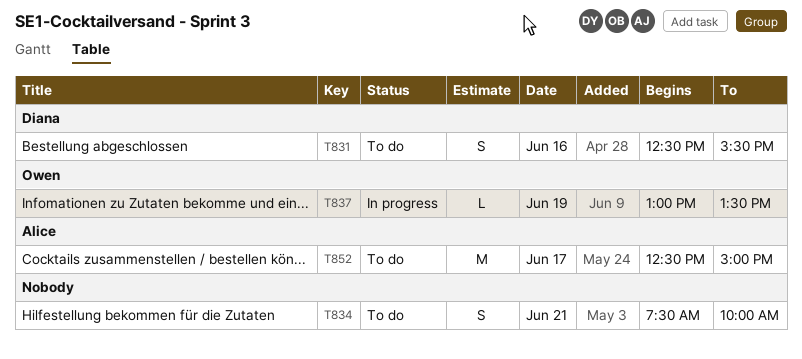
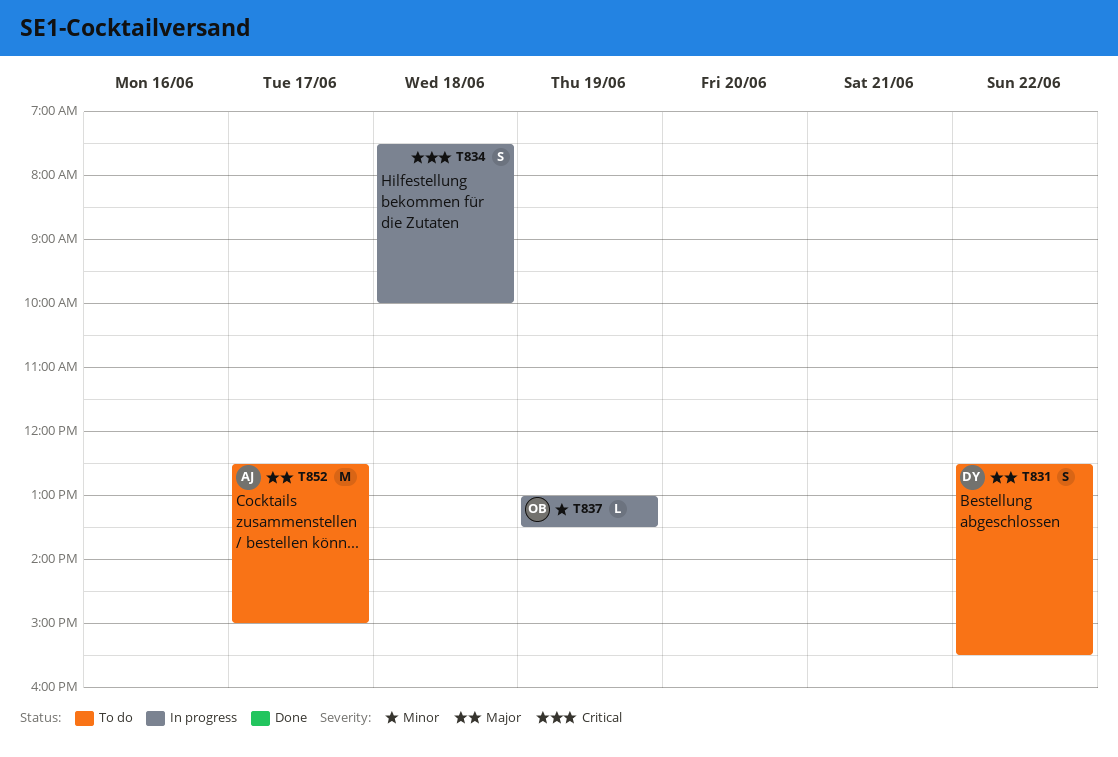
T831, day: Jun 16 -> Jun 22
T834, status: To do -> In progress
T834, day: Jun 21 -> Jun 18

